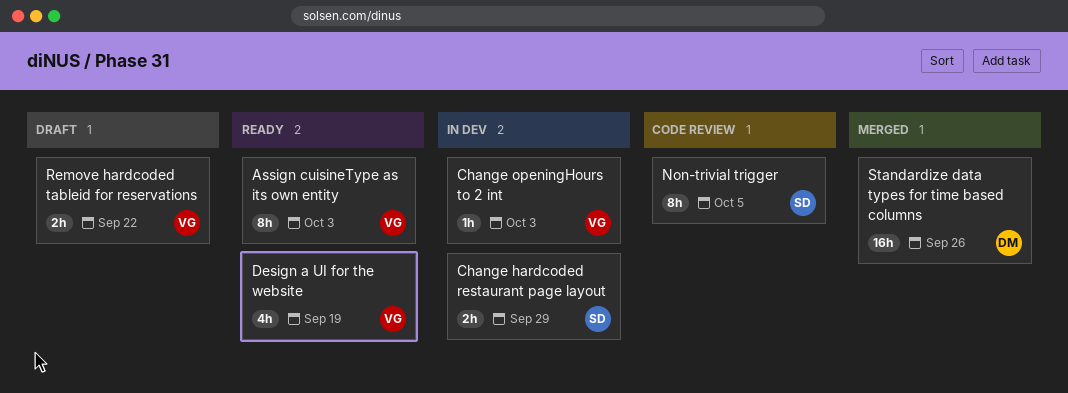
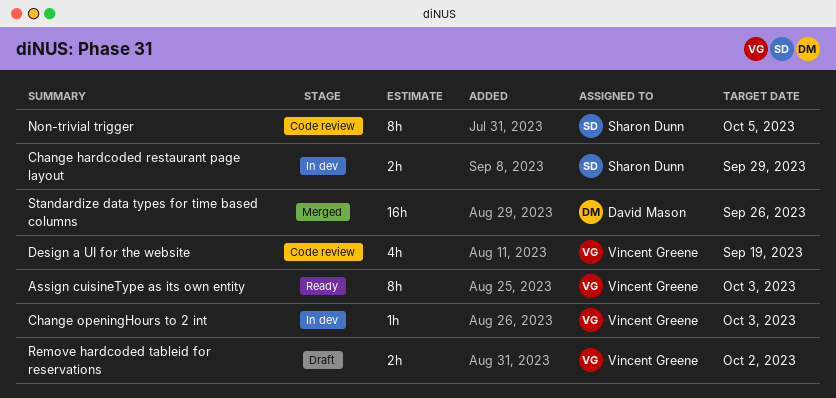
Design a UI for the website, status: Ready -> Code review
Remove hardcoded tableid for reservations, due: Sep 22 -> Oct 2

